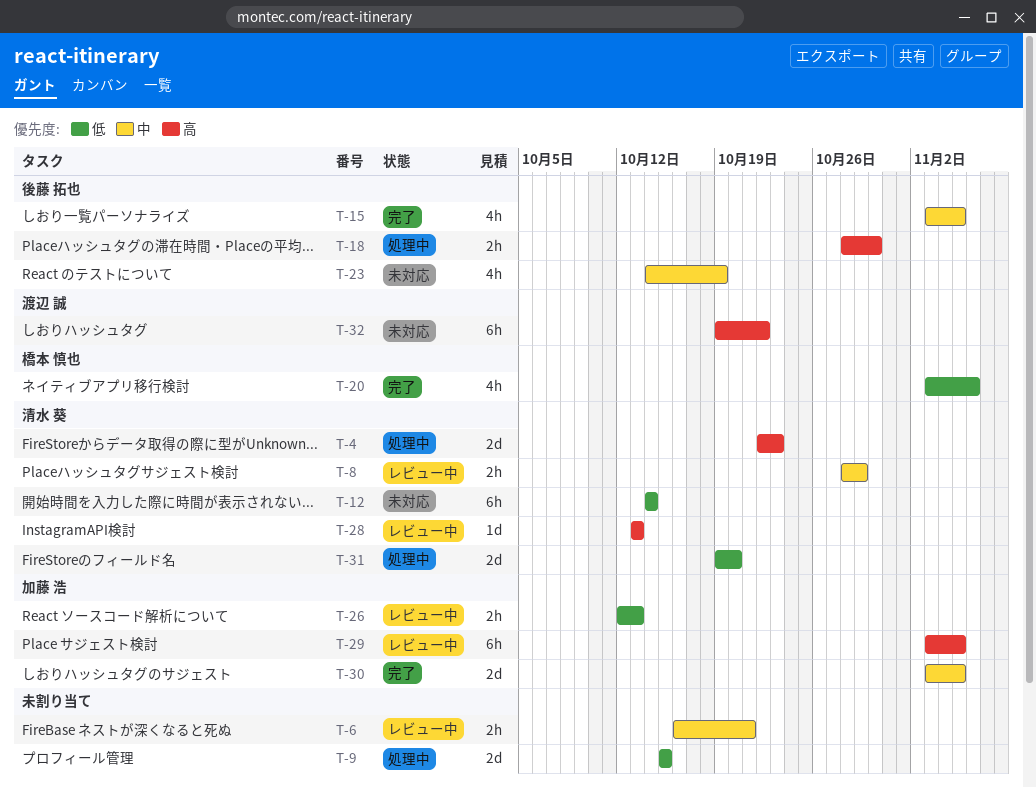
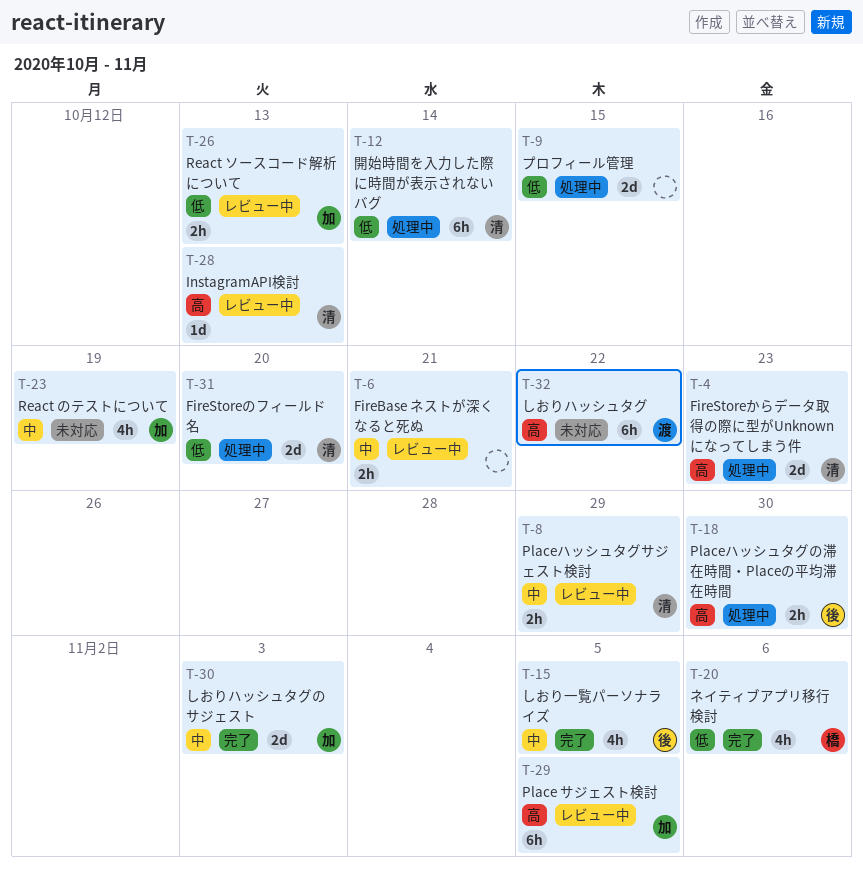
T-12, status: 未対応 -> 処理中
T-23, owner: 後藤 拓也 -> 加藤 浩
T-30, due: Nov 5 -> Nov 3

